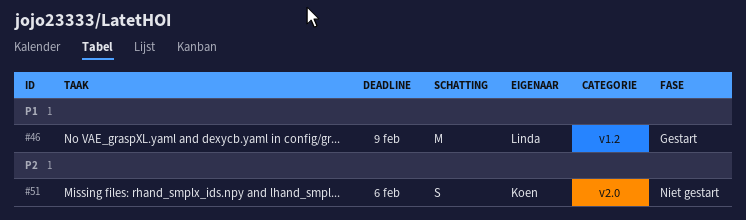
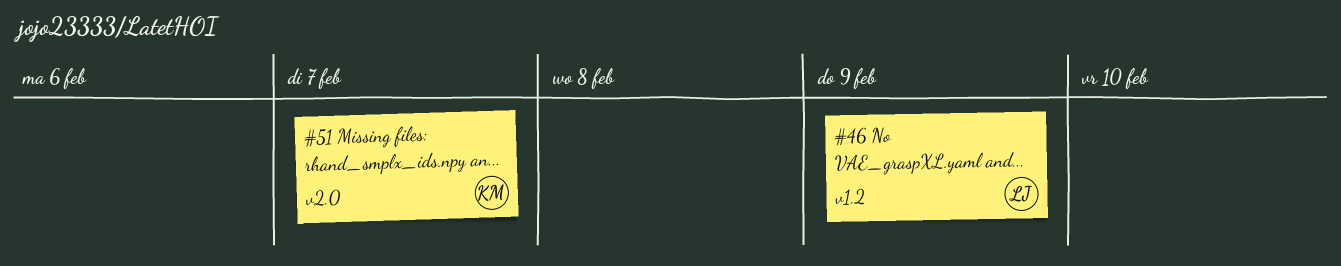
#51, due: Feb 6 -> Feb 7

